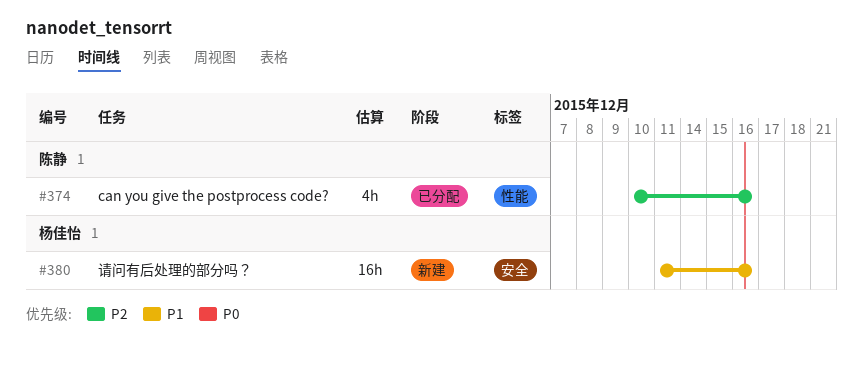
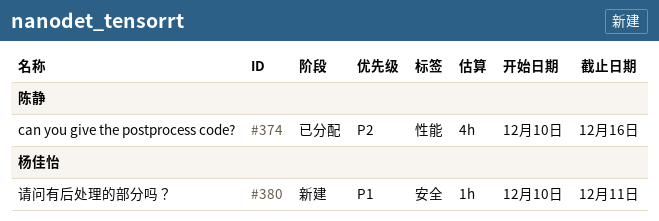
#380, estimate: 16h -> 1h
#380, start: Dec 11 -> Dec 10
#380, due: Dec 16 -> Dec 11

